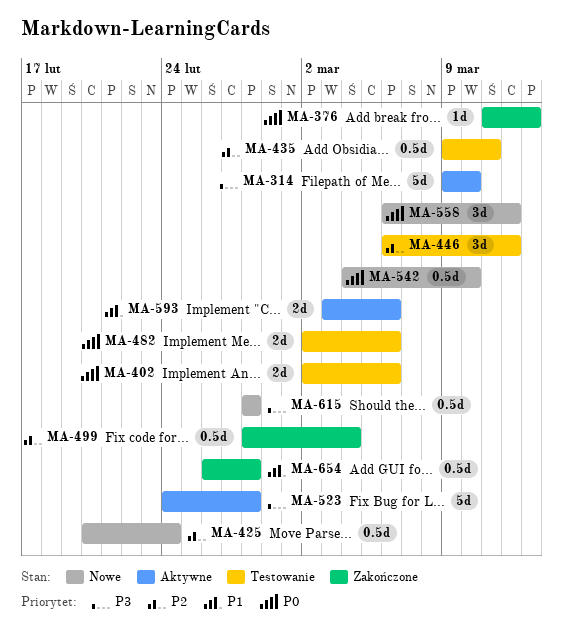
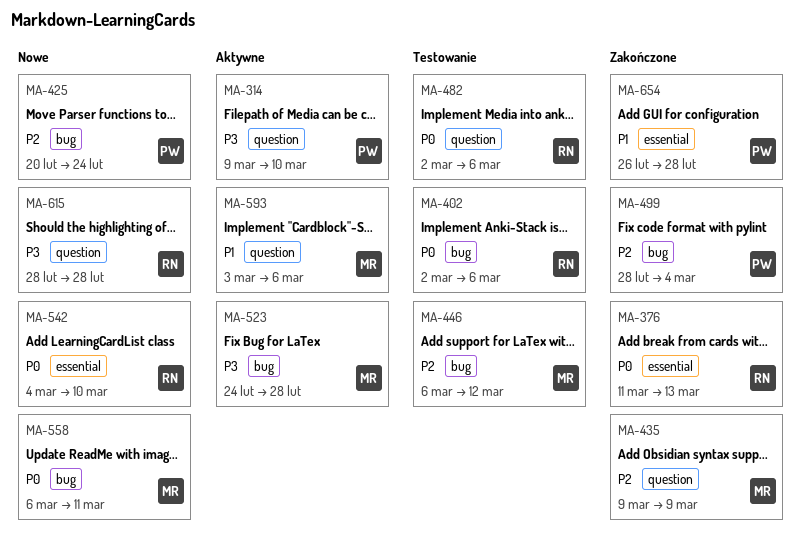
MA-435, status: Testowanie -> Zakończone
MA-435, due: Mar 11 -> Mar 9
MA-558, due: Mar 12 -> Mar 11

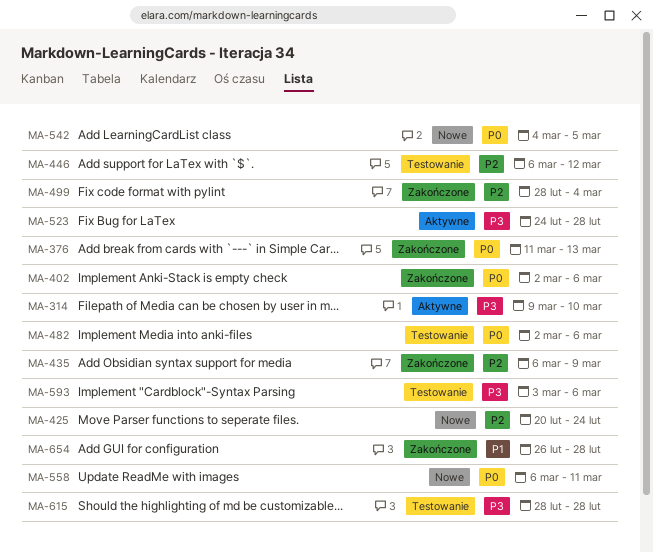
MA-402, status: Testowanie -> Zakończone
MA-435, start: Mar 9 -> Mar 6
MA-542, due: Mar 10 -> Mar 5
MA-593, status: Aktywne -> Testowanie
MA-593, priority: P1 -> P3
MA-615, status: Nowe -> Testowanie

